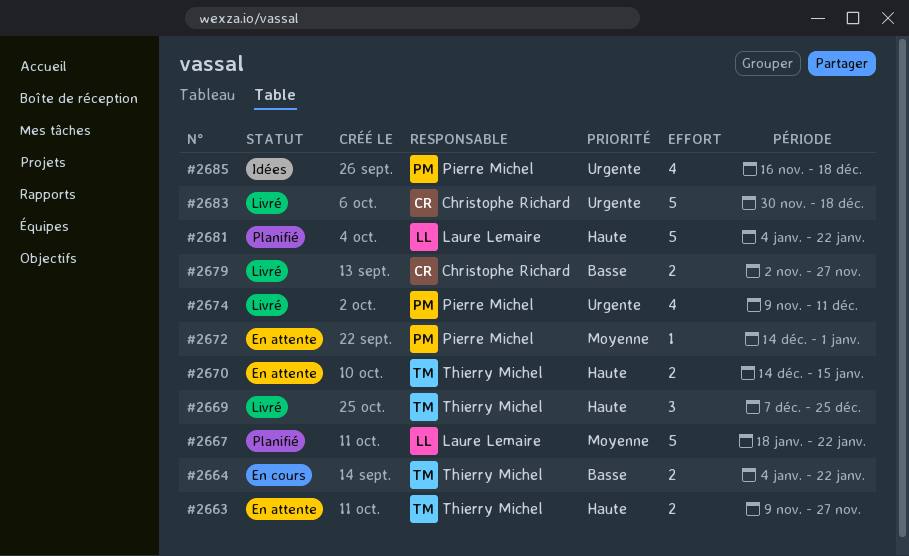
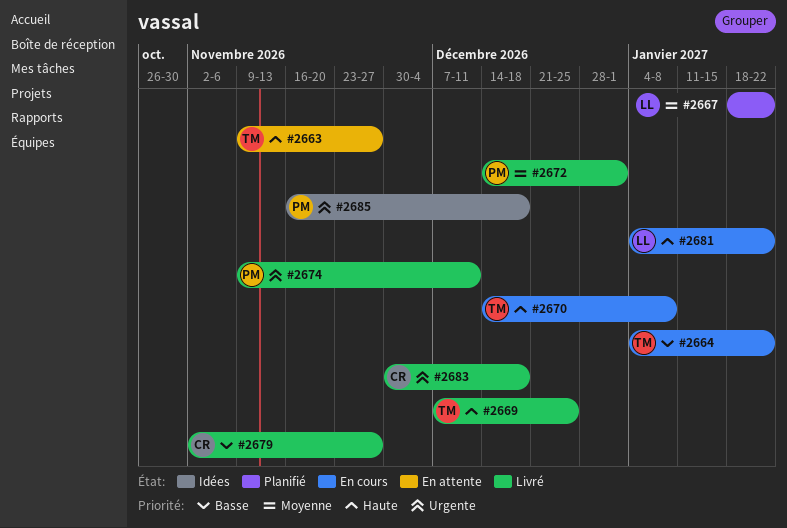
#2670, status: En attente -> En cours
#2670, due: Jan 15 -> Jan 8
#2672, status: En attente -> Livré
#2681, status: Planifié -> En cours

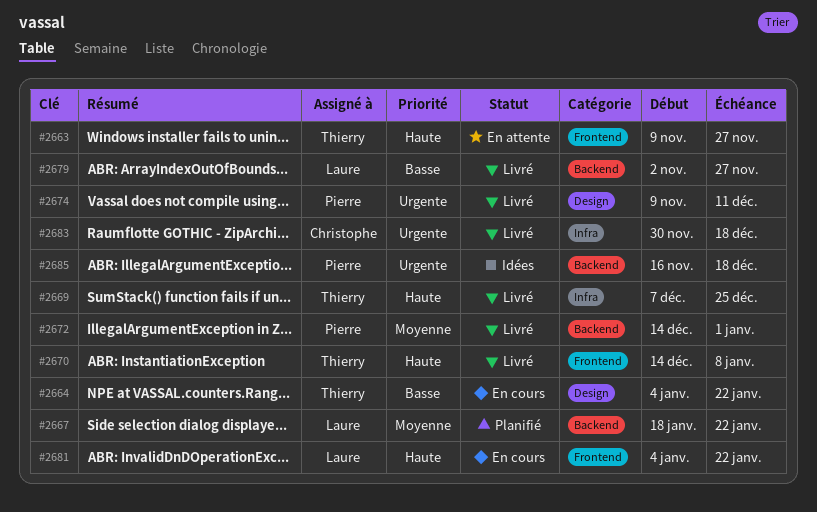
#2670, status: En cours -> Livré
#2679, owner: Christophe -> Laure

